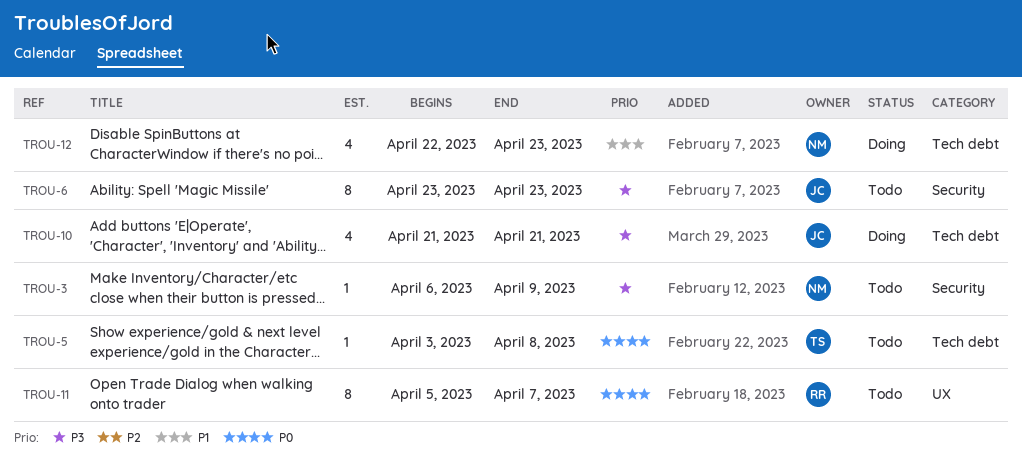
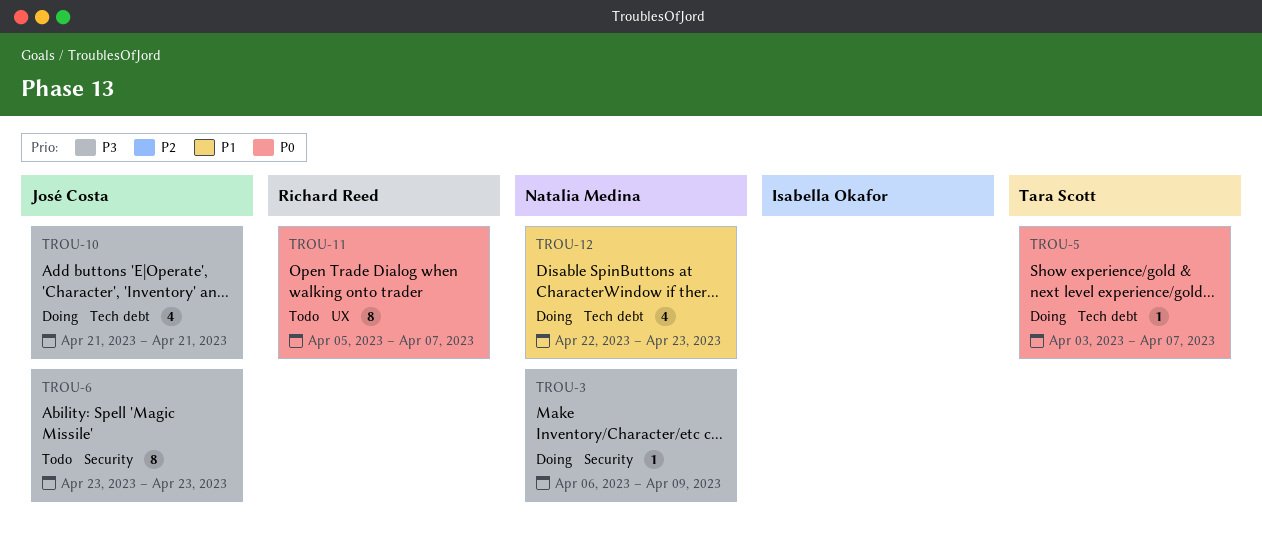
TROU-3, status: Todo -> Doing
TROU-5, status: Todo -> Doing
TROU-5, due: Apr 8 -> Apr 7

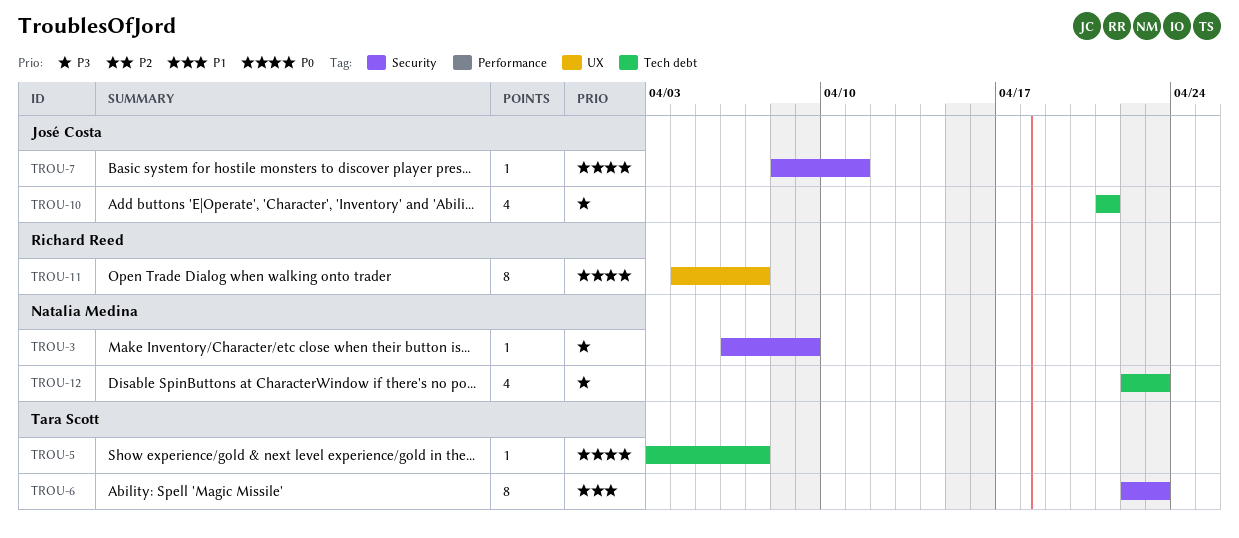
TROU-6, owner: José Costa -> Tara Scott
TROU-6, priority: P3 -> P1
TROU-6, start: Apr 23 -> Apr 22
TROU-7: none -> present
TROU-11, start: Apr 5 -> Apr 4
TROU-12, priority: P1 -> P3

